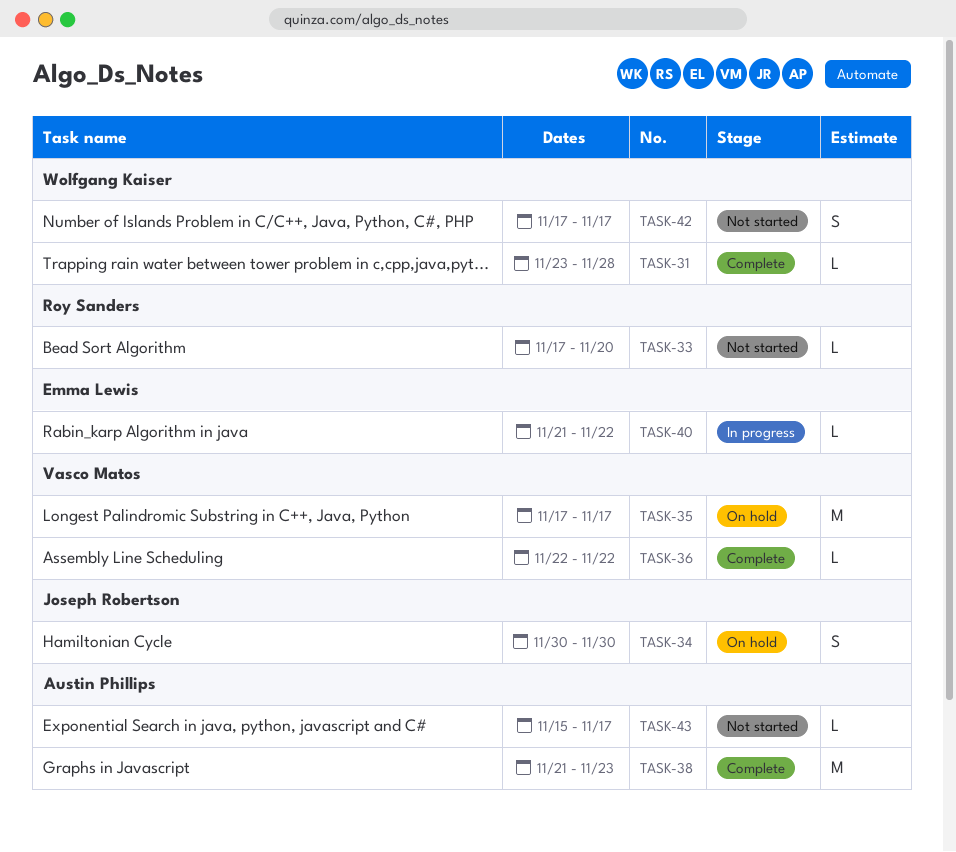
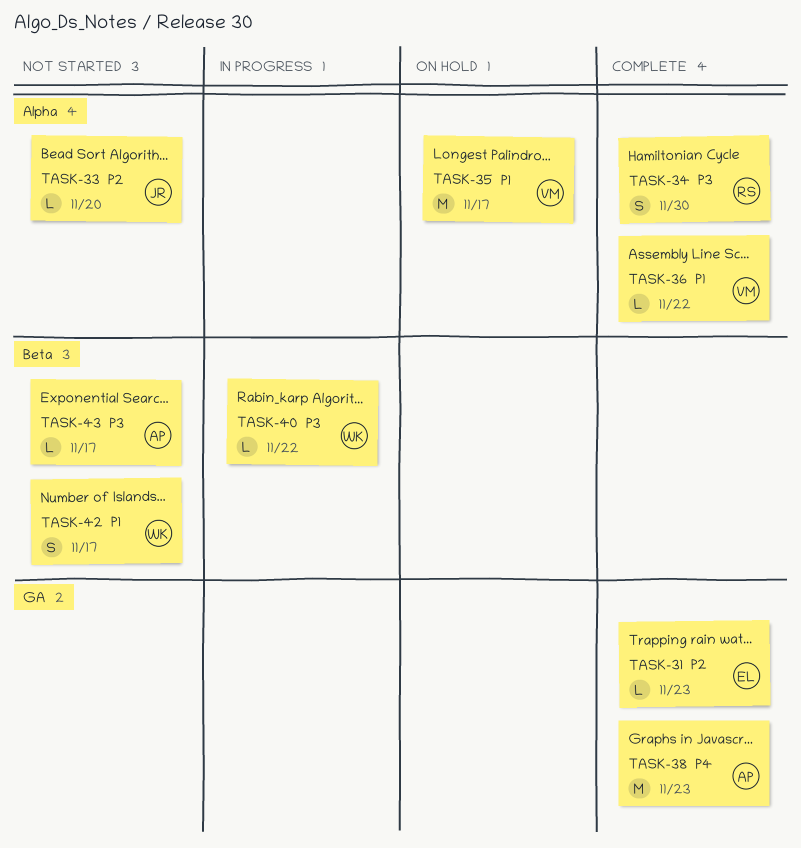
TASK-31, owner: Wolfgang Kaiser -> Emma Lewis
TASK-31, due: Nov 28 -> Nov 23
TASK-33, owner: Roy Sanders -> Joseph Robertson
TASK-34, status: On hold -> Complete
TASK-34, owner: Joseph Robertson -> Roy Sanders
TASK-40, owner: Emma Lewis -> Wolfgang Kaiser

